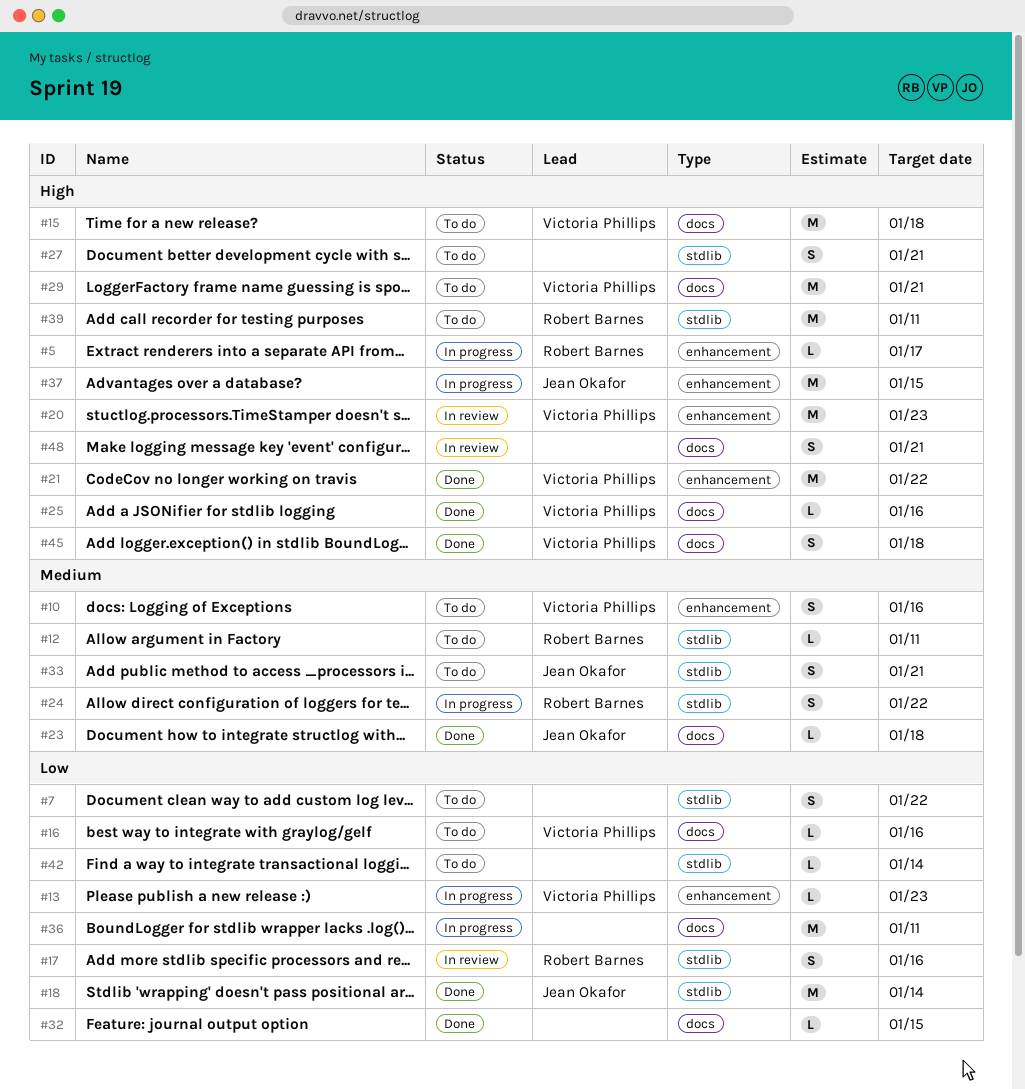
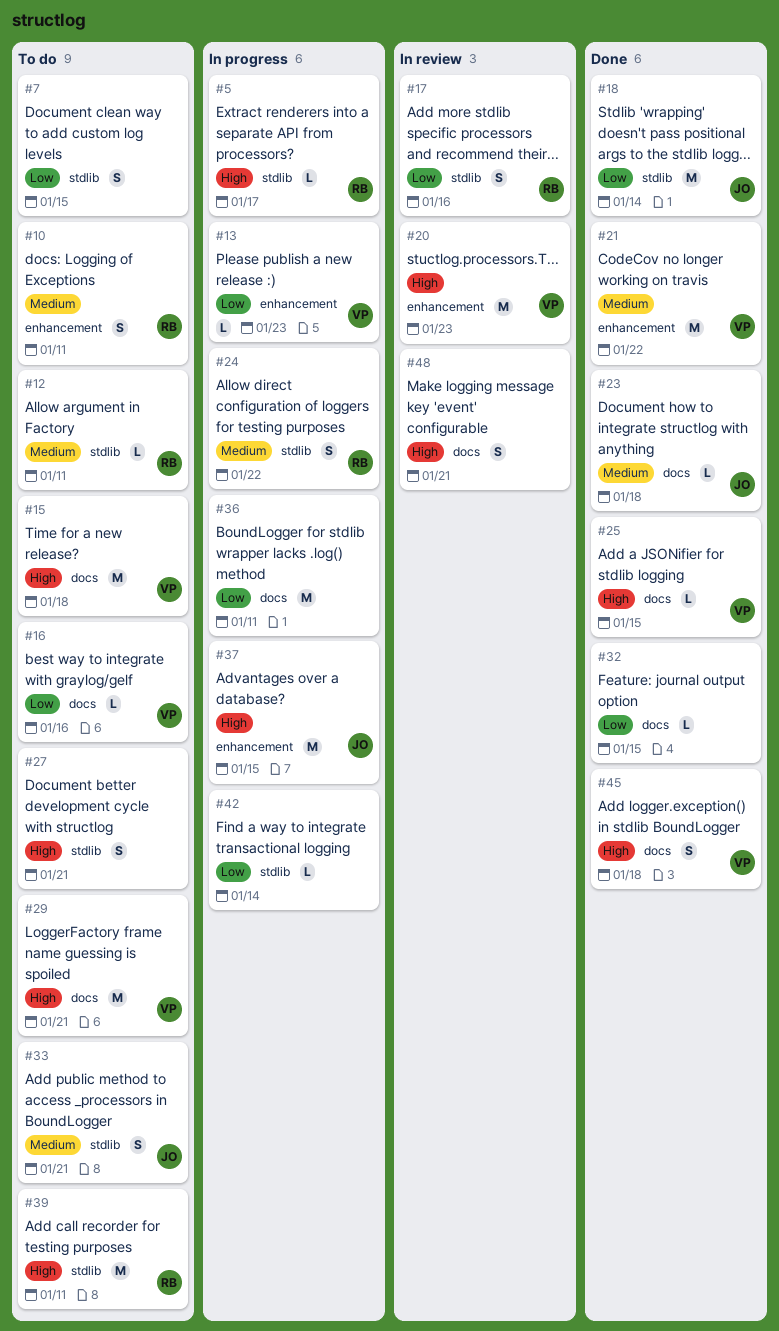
#5, label: enhancement -> stdlib
#7, due: Jan 22 -> Jan 15
#10, owner: Victoria Phillips -> Robert Barnes
#10, due: Jan 16 -> Jan 11
#21, priority: High -> Medium
#25, due: Jan 16 -> Jan 15
#42, status: To do -> In progress

